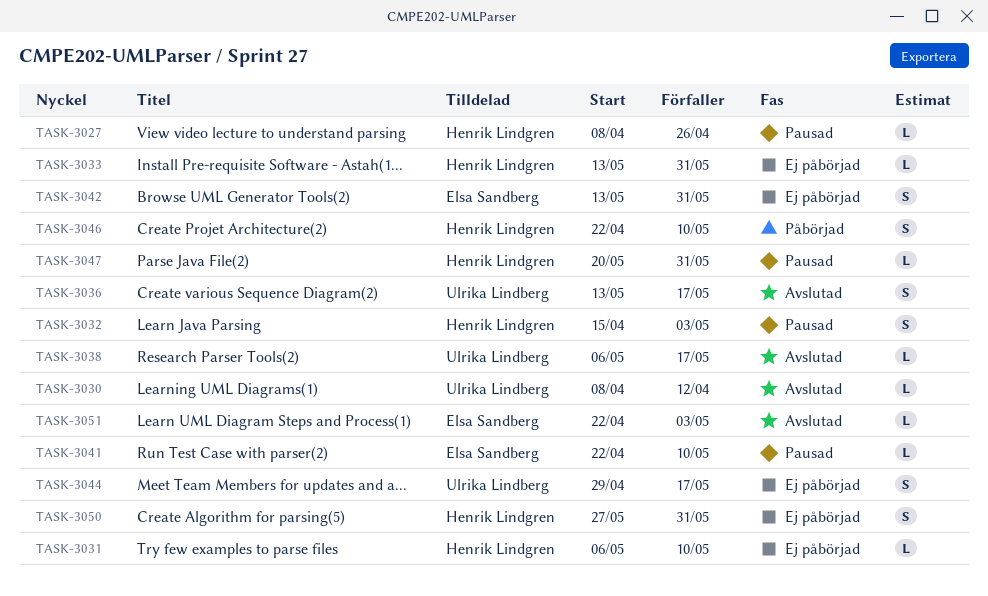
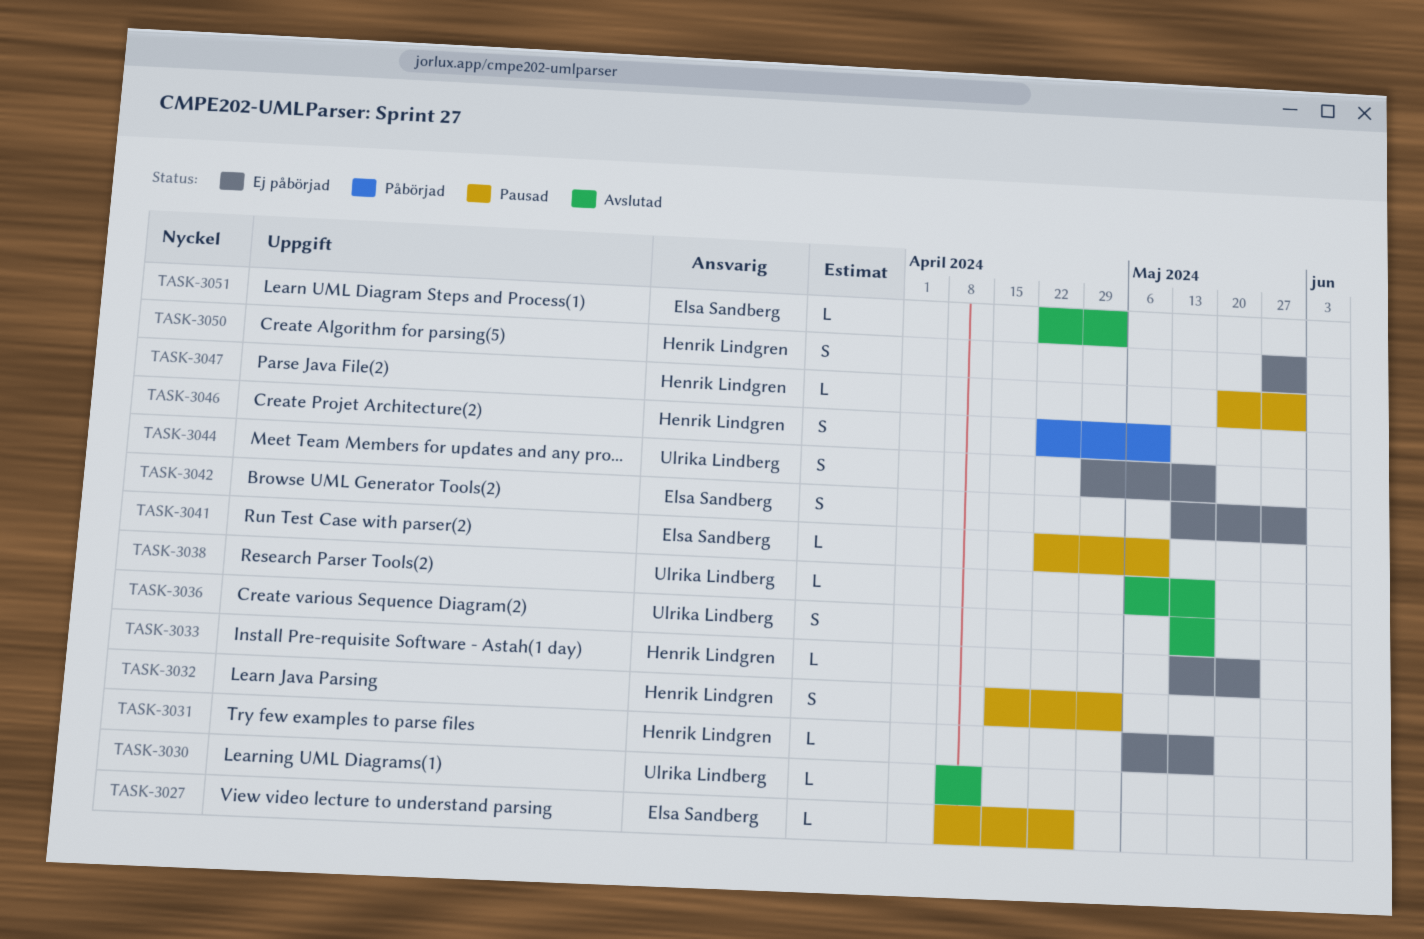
TASK-3027, owner: Henrik Lindgren -> Elsa Sandberg
TASK-3031, due: May 10 -> May 17
TASK-3033, due: May 31 -> May 24

